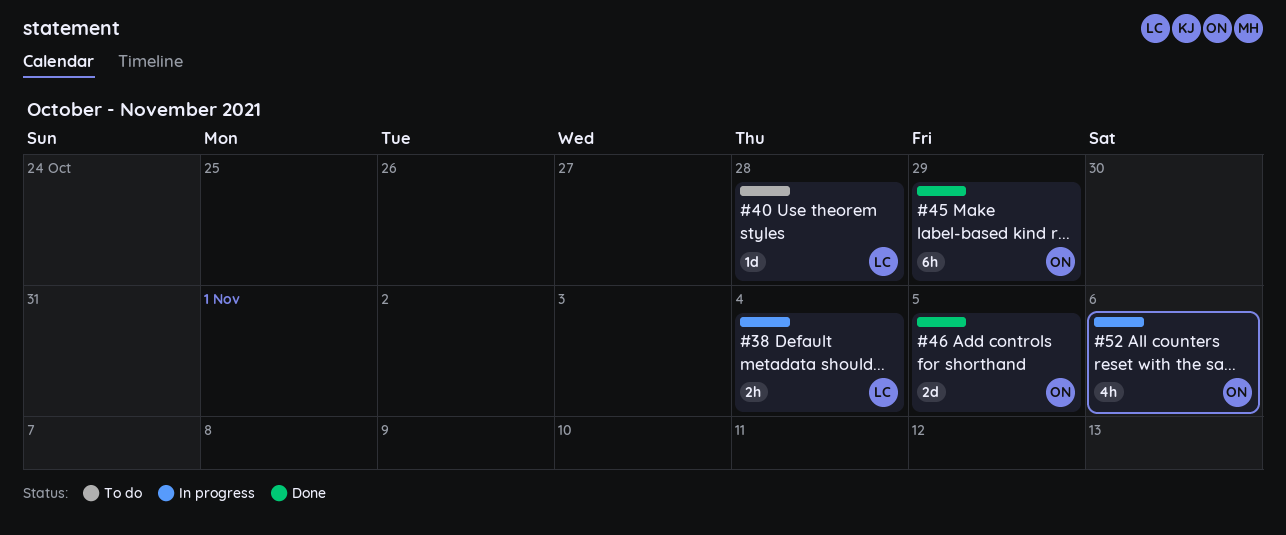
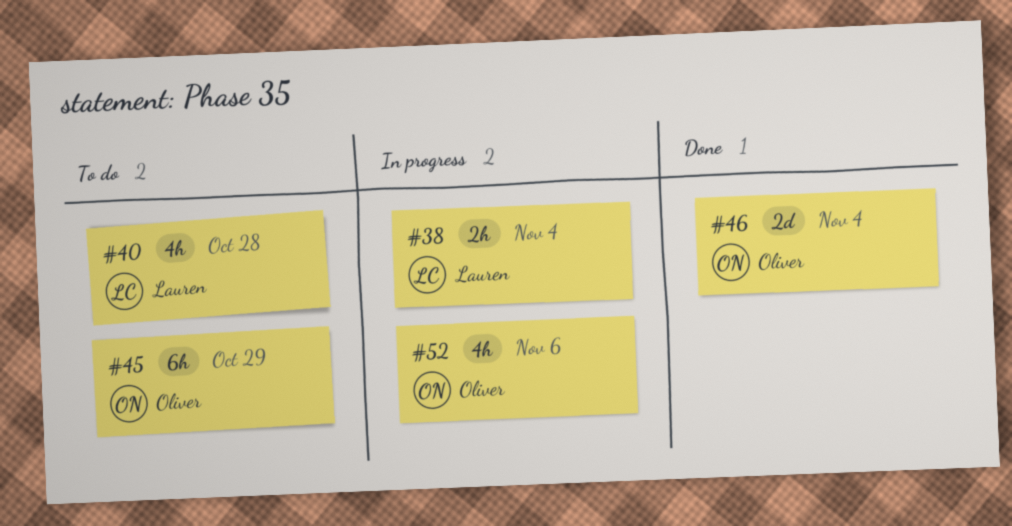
#40, estimate: 1d -> 4h
#45, status: Done -> To do
#46, due: Nov 5 -> Nov 4

